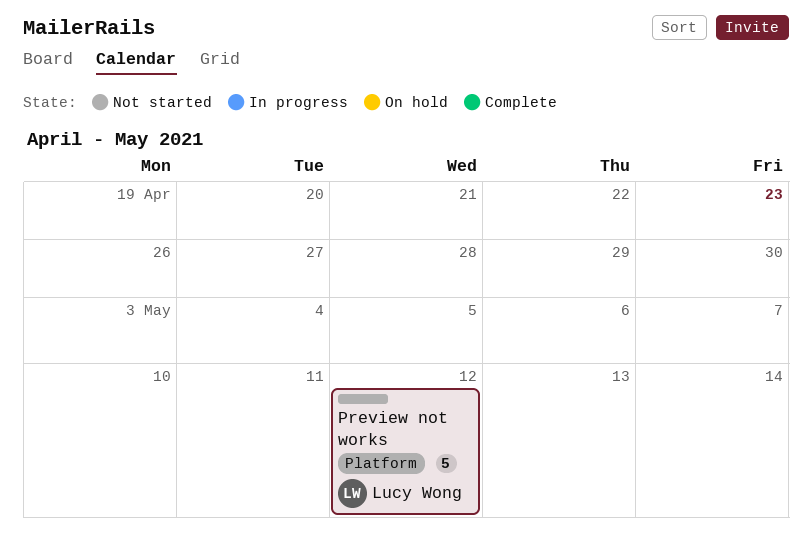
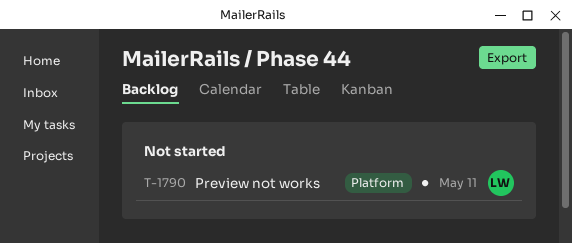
Preview not works, estimate: 5 -> 1
Preview not works, due: May 12 -> May 11

